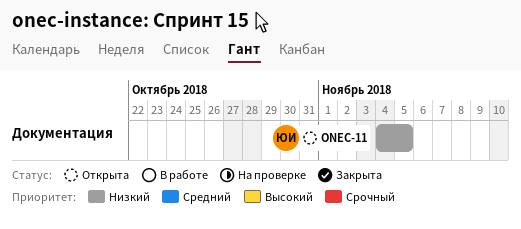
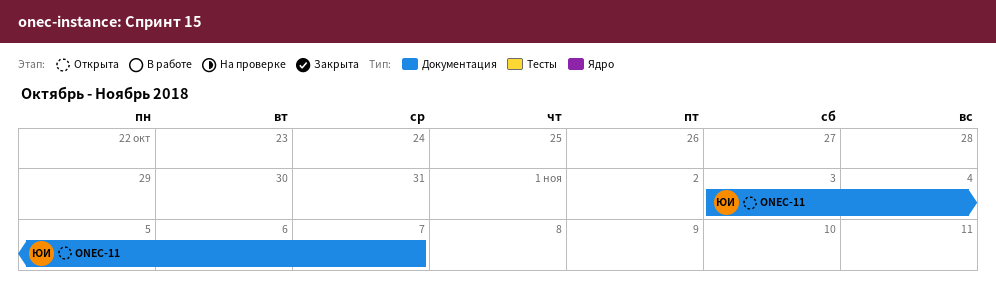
ONEC-11, start: Nov 4 -> Nov 3
ONEC-11, due: Nov 5 -> Nov 7

